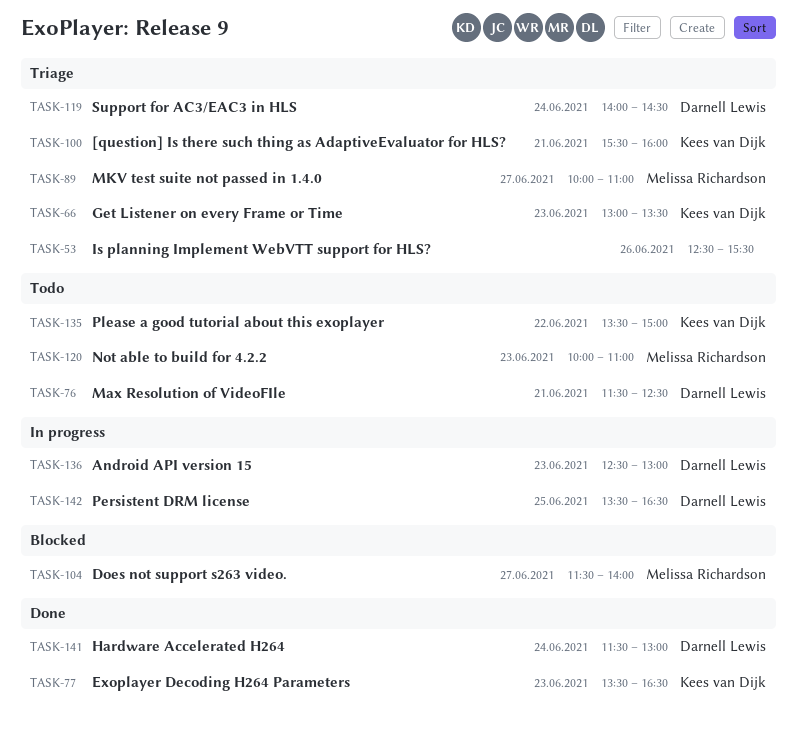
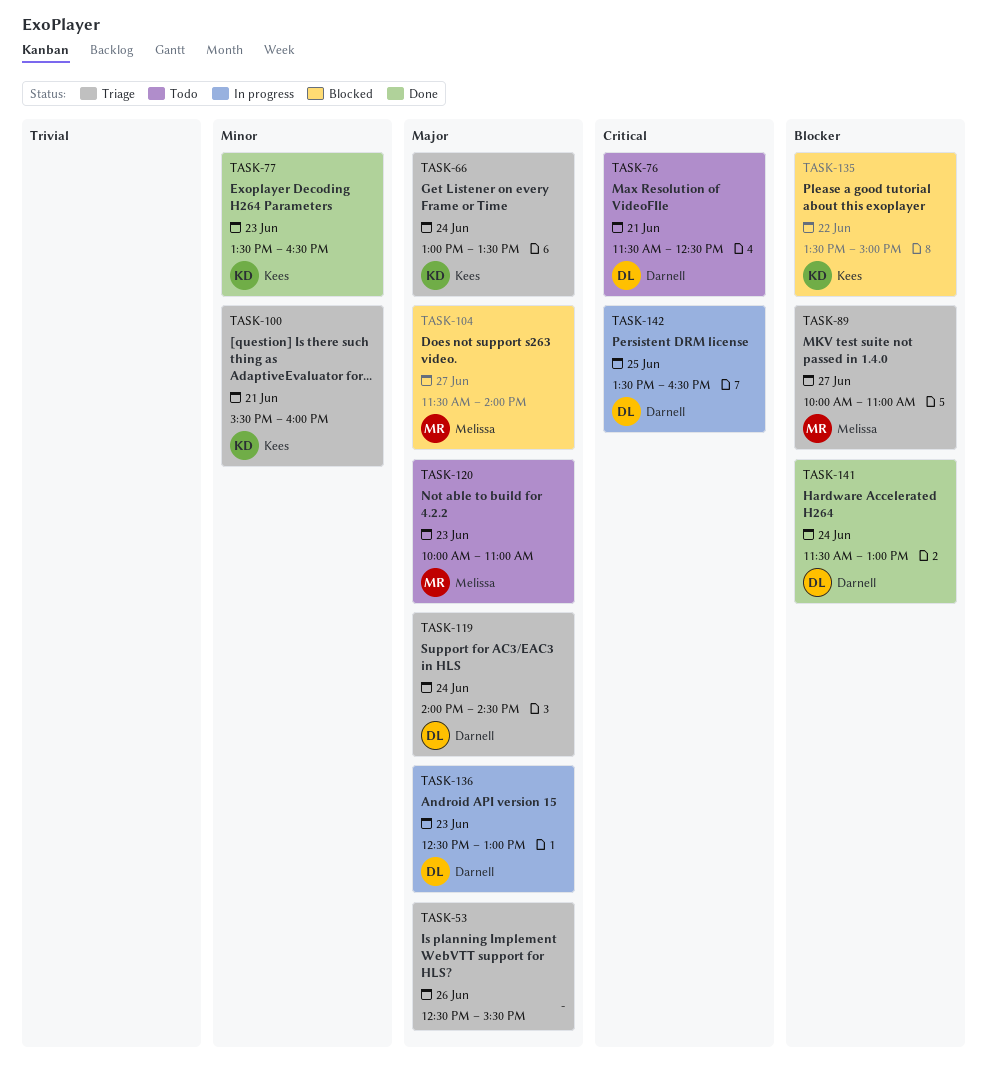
TASK-66, day: Jun 23 -> Jun 24
TASK-135, status: Todo -> Blocked

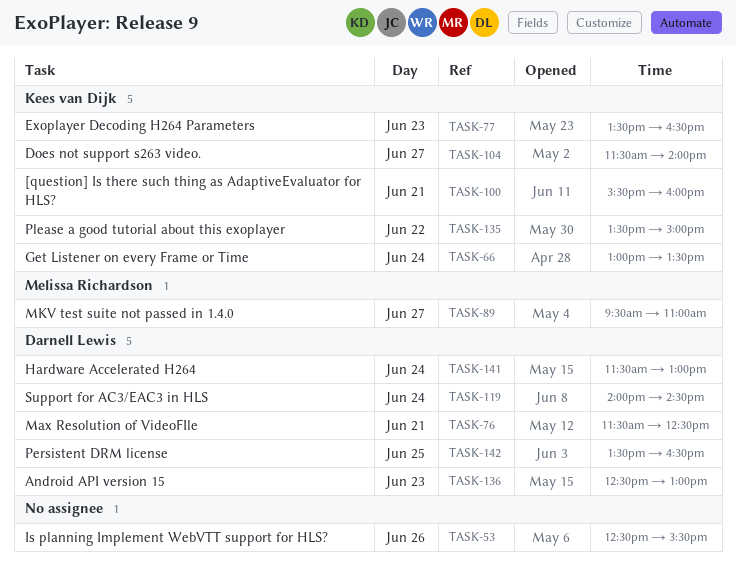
TASK-89, begins: 10:00 -> 09:30
TASK-104, owner: Melissa Richardson -> Kees van Dijk
TASK-120: present -> none

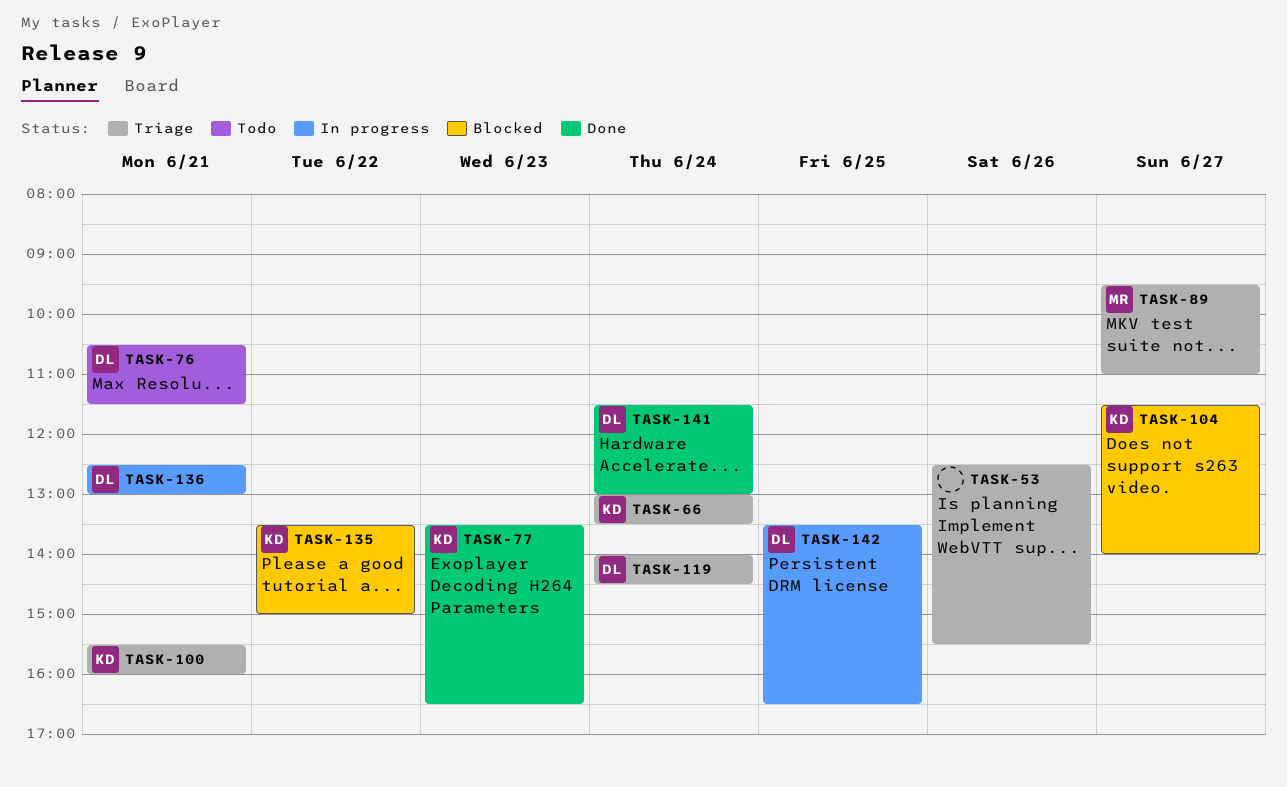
TASK-76, begins: 11:30 -> 10:30
TASK-76, ends: 12:30 -> 11:30
TASK-136, day: Jun 23 -> Jun 21

